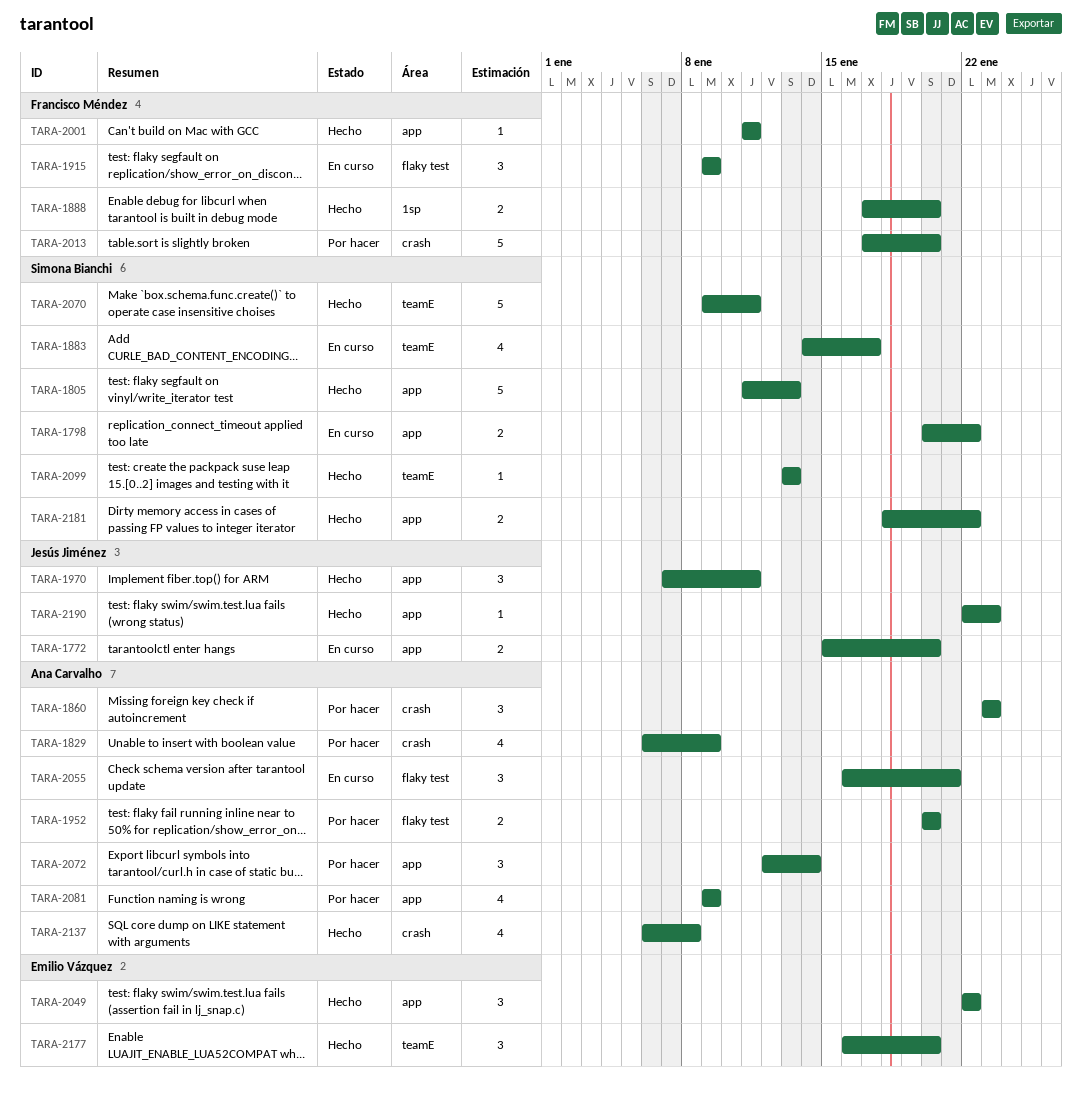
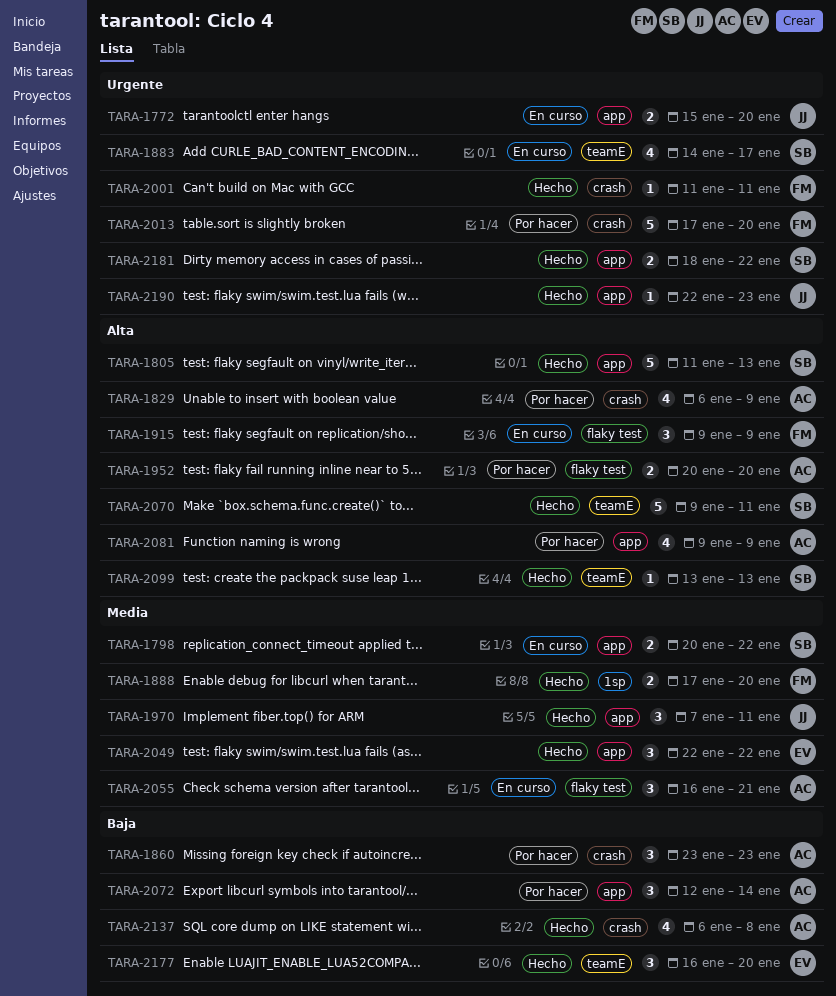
TARA-2001, label: app -> crash

